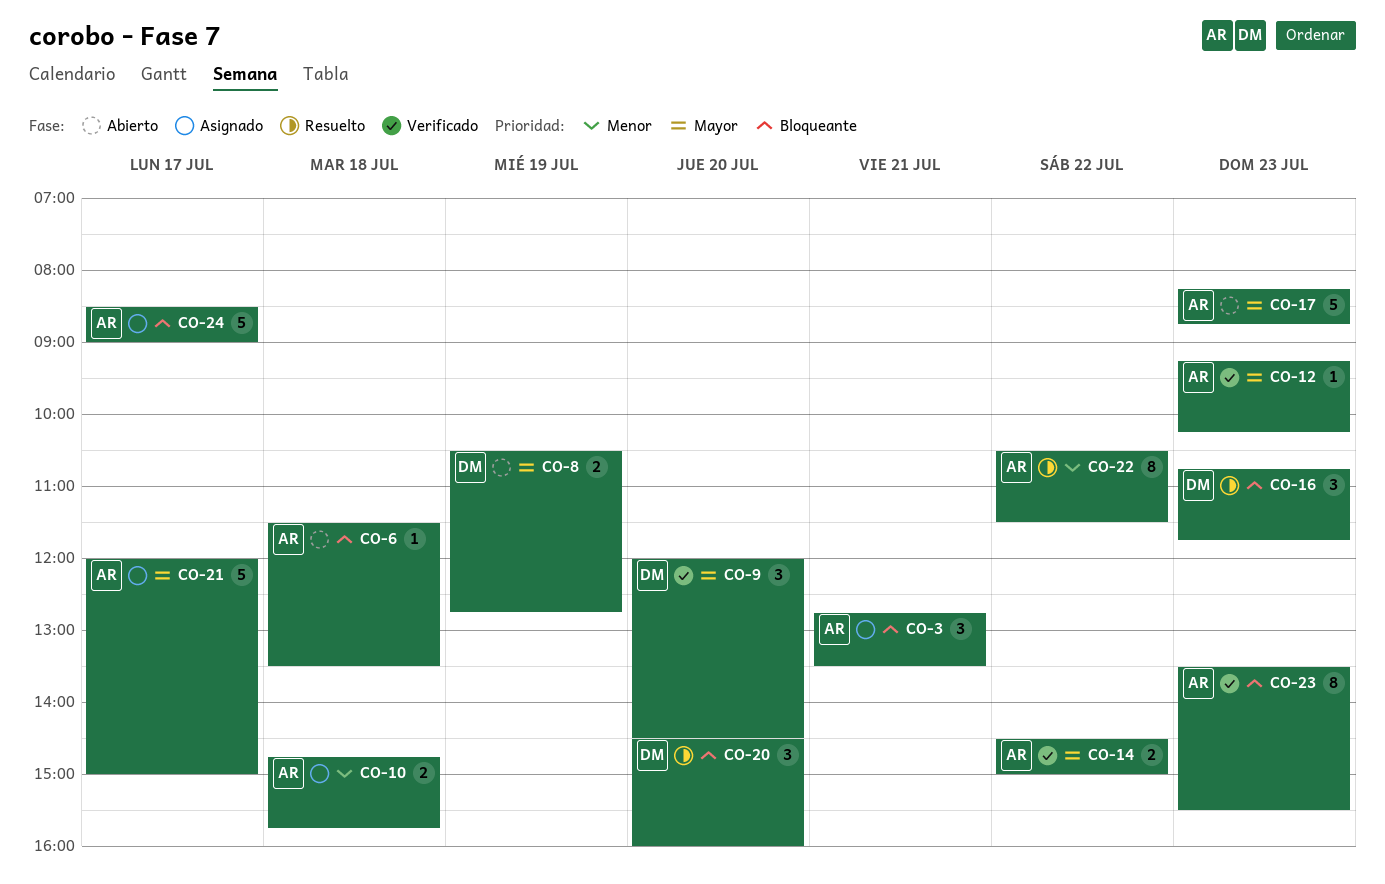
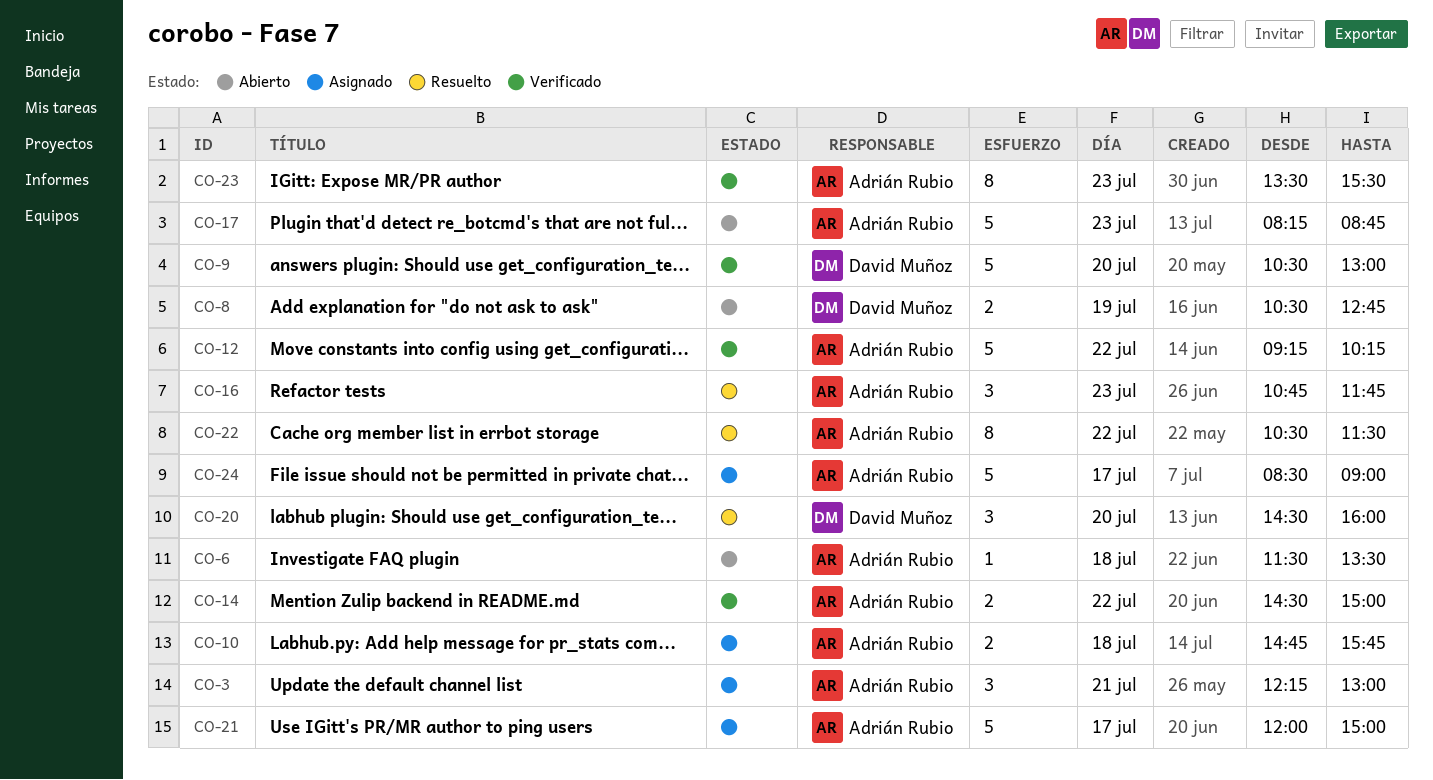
CO-3, begins: 12:45 -> 12:15
CO-3, ends: 13:30 -> 13:00
CO-9, estimate: 3 -> 5
CO-9, begins: 12:00 -> 10:30
CO-9, ends: 14:30 -> 13:00
CO-12, estimate: 1 -> 5
CO-12, day: Jul 23 -> Jul 22
CO-16, owner: David Muñoz -> Adrián Rubio

